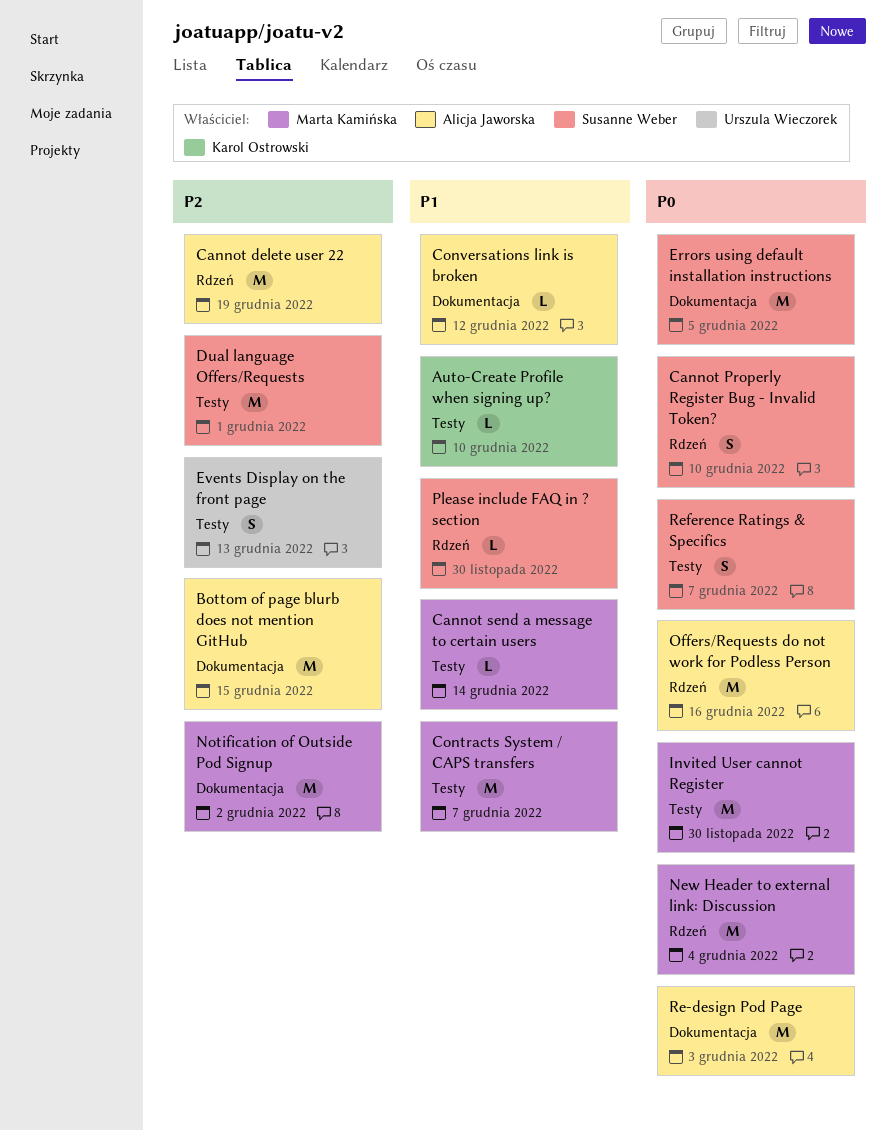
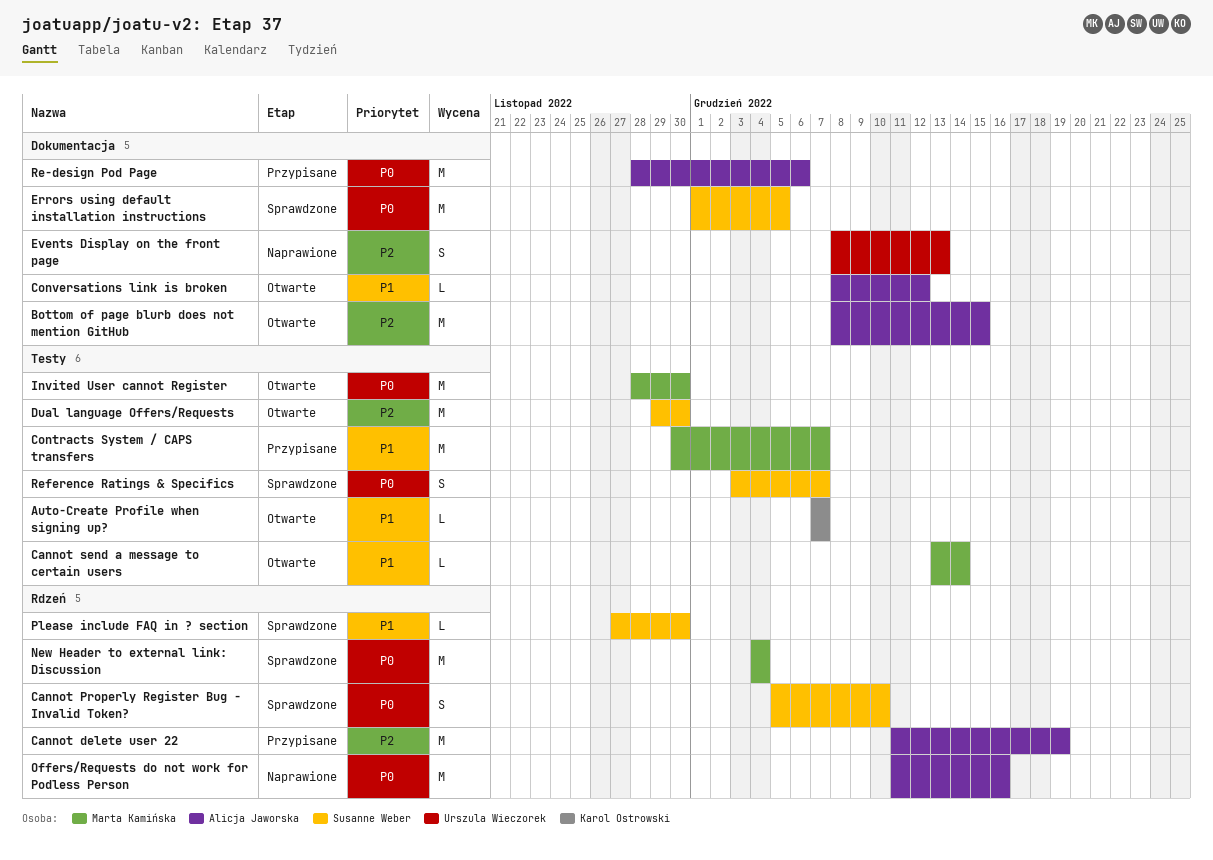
Auto-Create Profile when signing up?, due: Dec 10 -> Dec 7
Dual language Offers/Requests, due: Dec 1 -> Nov 30
Events Display on the front page, label: Testy -> Dokumentacja
Notification of Outside Pod Signup: present -> none
Re-design Pod Page, due: Dec 3 -> Dec 6

